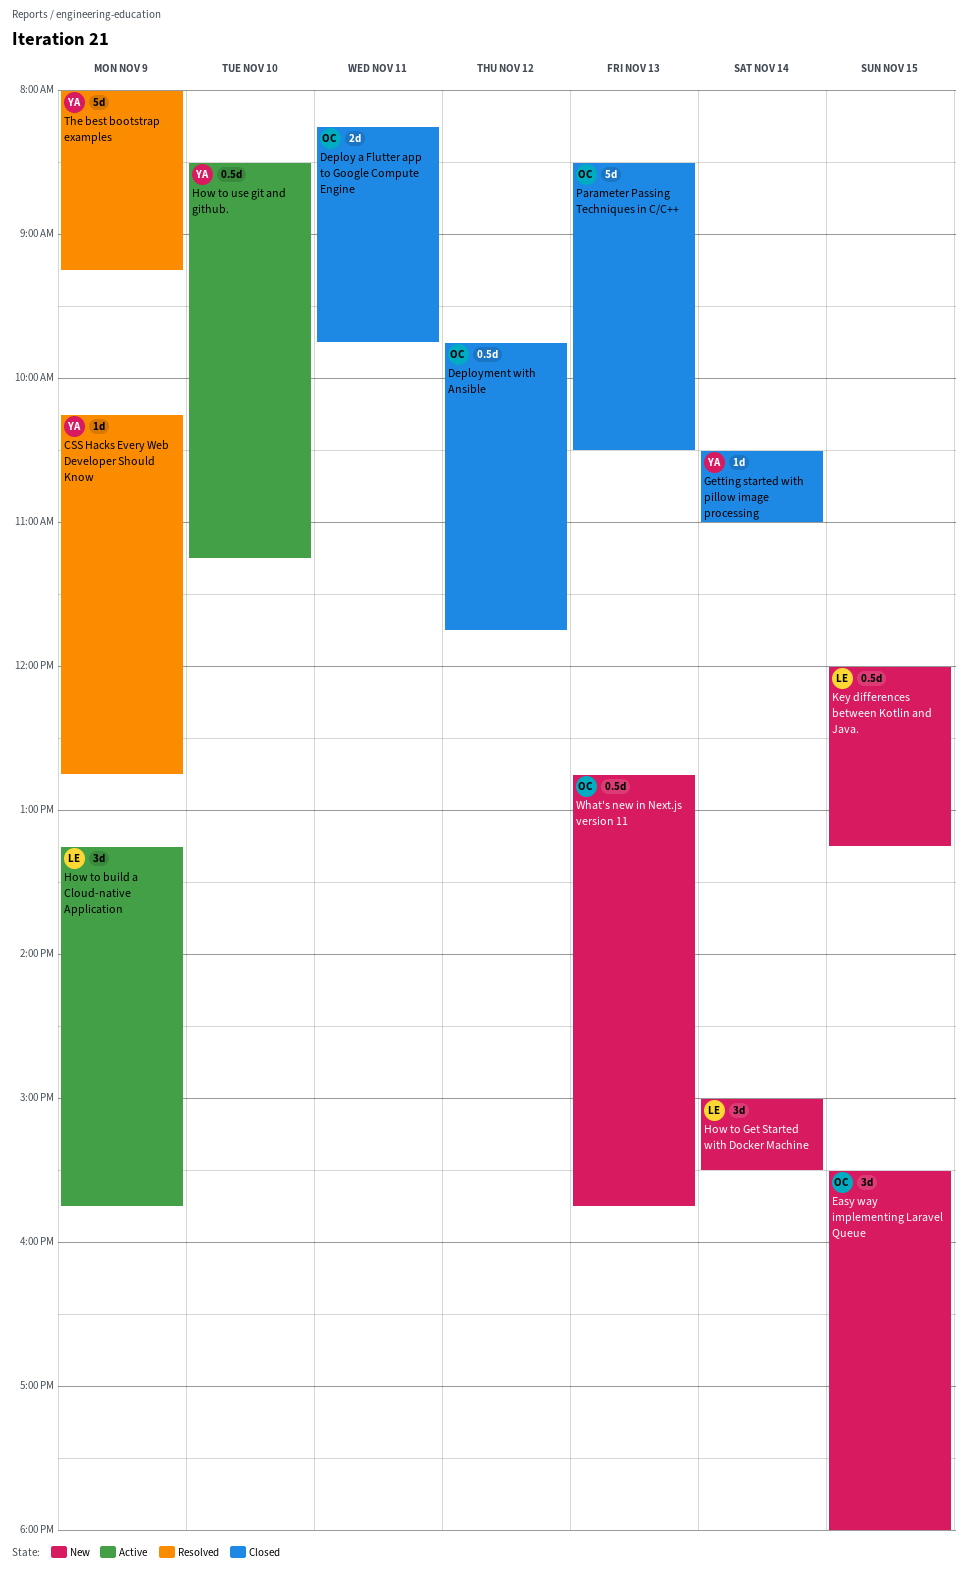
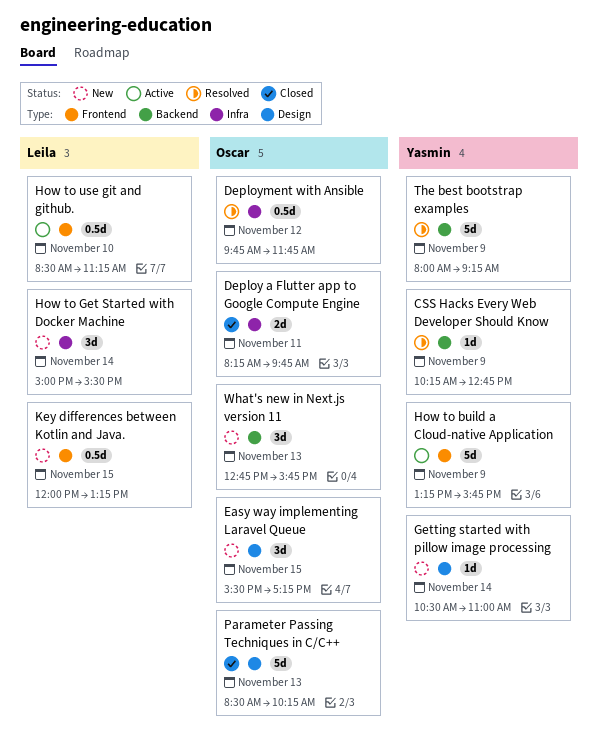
Deployment with Ansible, status: Closed -> Resolved
Easy way implementing Laravel Queue, ends: 18:00 -> 17:15
Getting started with pillow image processing, status: Closed -> New
How to build a Cloud-native Application, owner: Leila -> Yasmin
How to build a Cloud-native Application, estimate: 3d -> 5d
How to use git and github., owner: Yasmin -> Leila
Parameter Passing Techniques in C/C++, ends: 10:30 -> 10:15
What's new in Next.js version 11, estimate: 0.5d -> 3d

